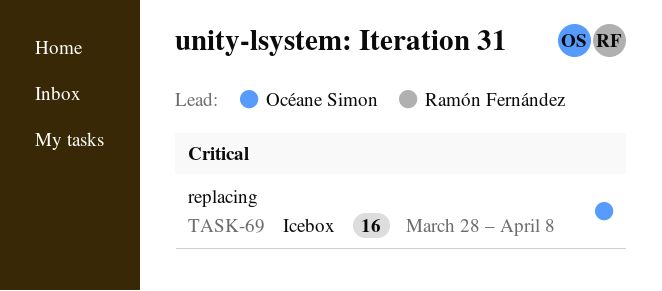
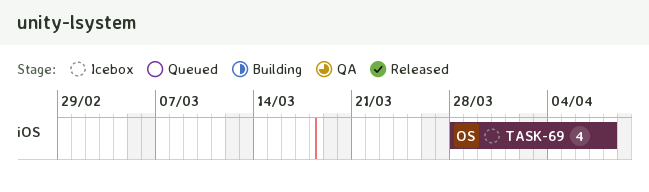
TASK-69, estimate: 16 -> 4

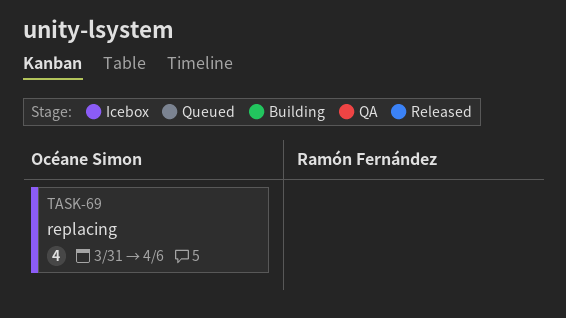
TASK-69, start: Mar 28 -> Mar 31
TASK-69, due: Apr 8 -> Apr 6

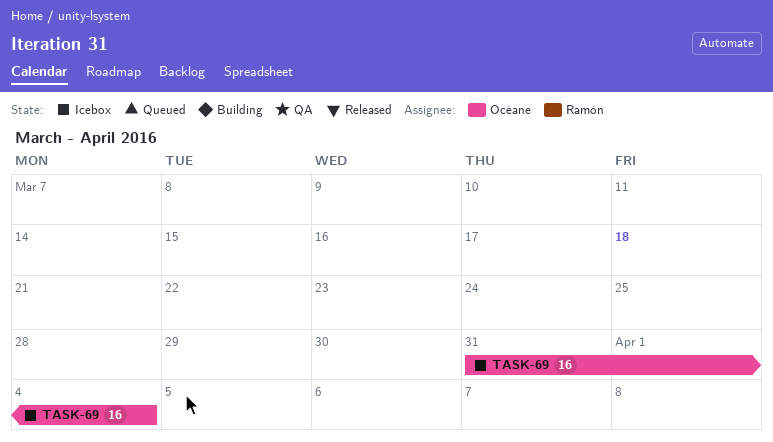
TASK-69, estimate: 4 -> 16
TASK-69, due: Apr 6 -> Apr 4

